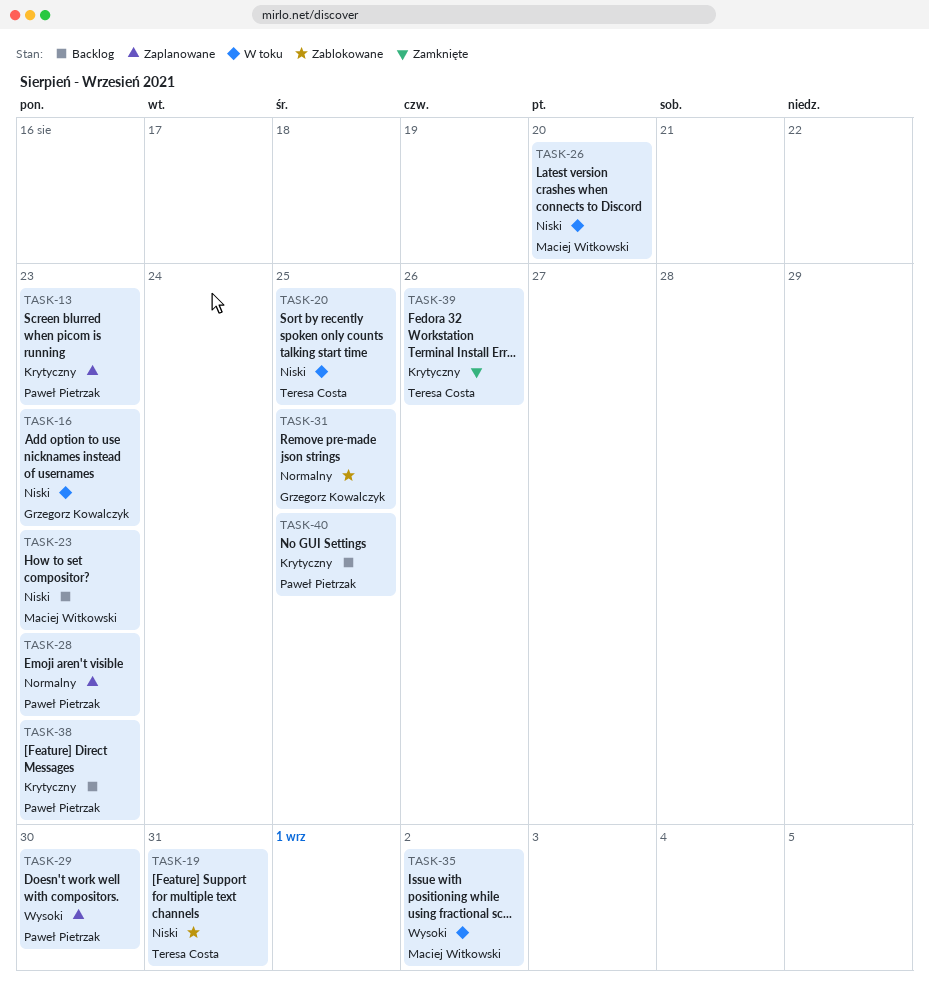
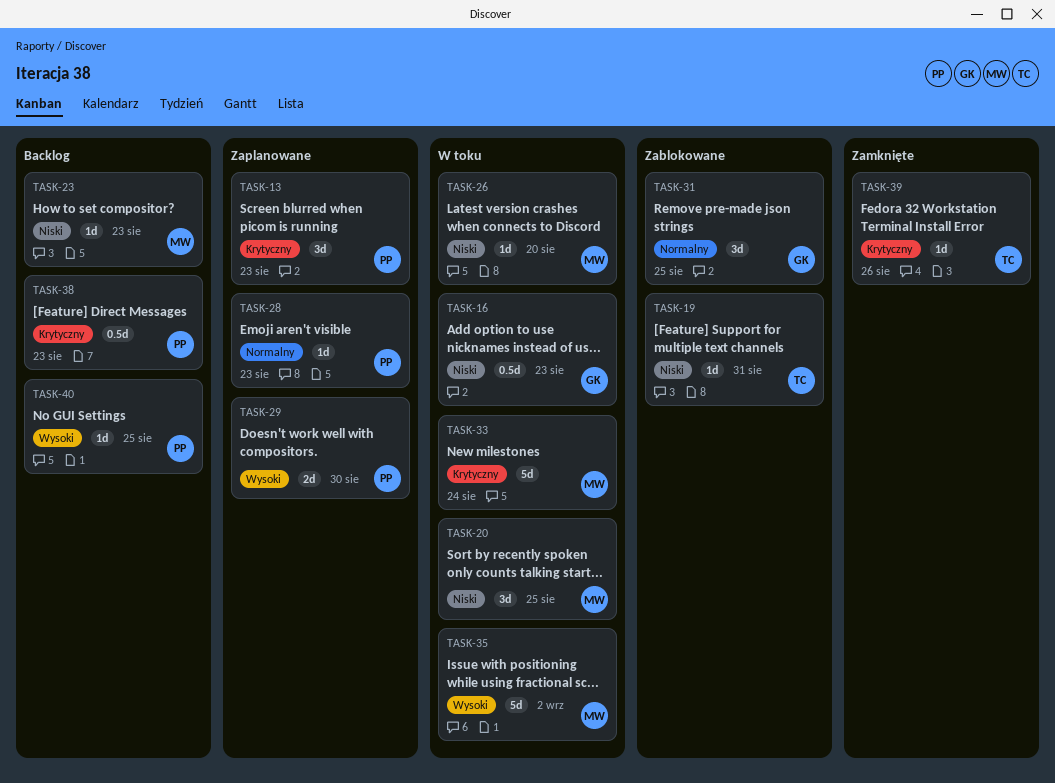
TASK-20, owner: Teresa Costa -> Maciej Witkowski
TASK-33: none -> present
TASK-40, priority: Krytyczny -> Wysoki

